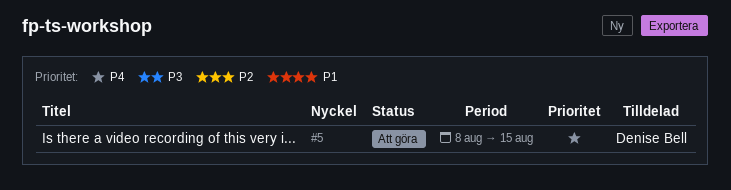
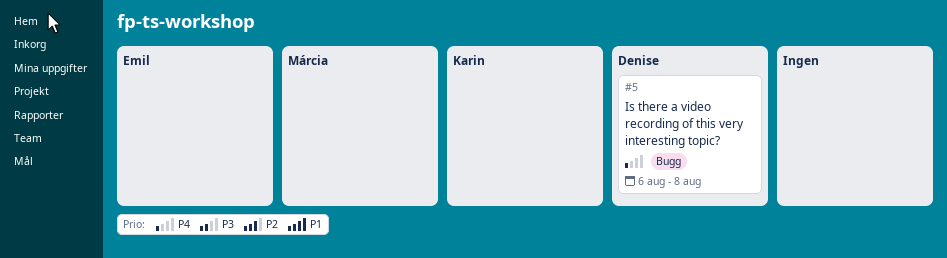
#5, start: Aug 8 -> Aug 6
#5, due: Aug 15 -> Aug 8

